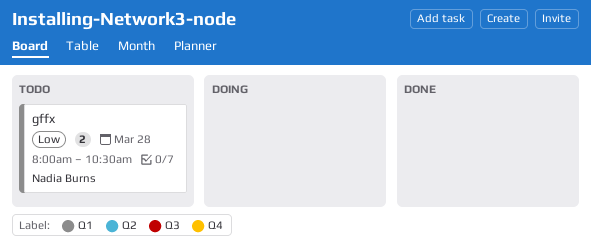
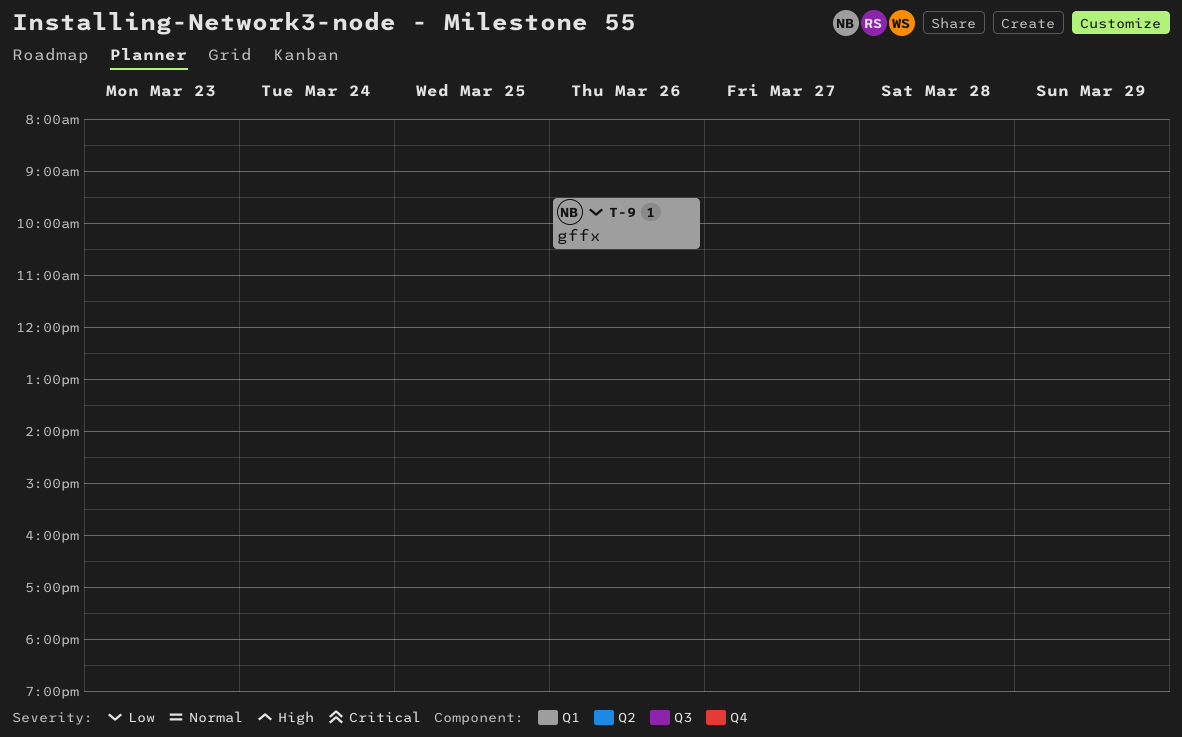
gffx, estimate: 2 -> 1
gffx, day: Mar 28 -> Mar 26
gffx, begins: 08:00 -> 09:30

